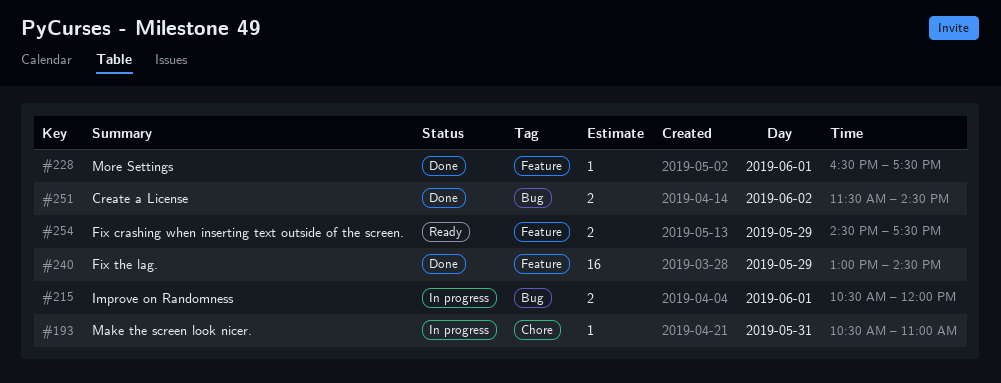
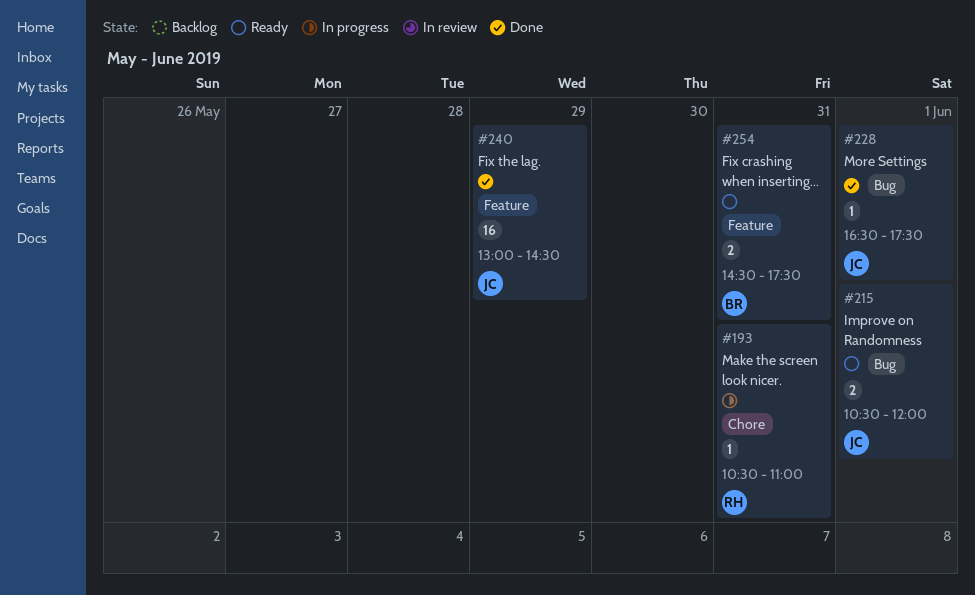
#215, status: In progress -> Ready
#228, label: Feature -> Bug
#251: present -> none
#254, day: May 29 -> May 31

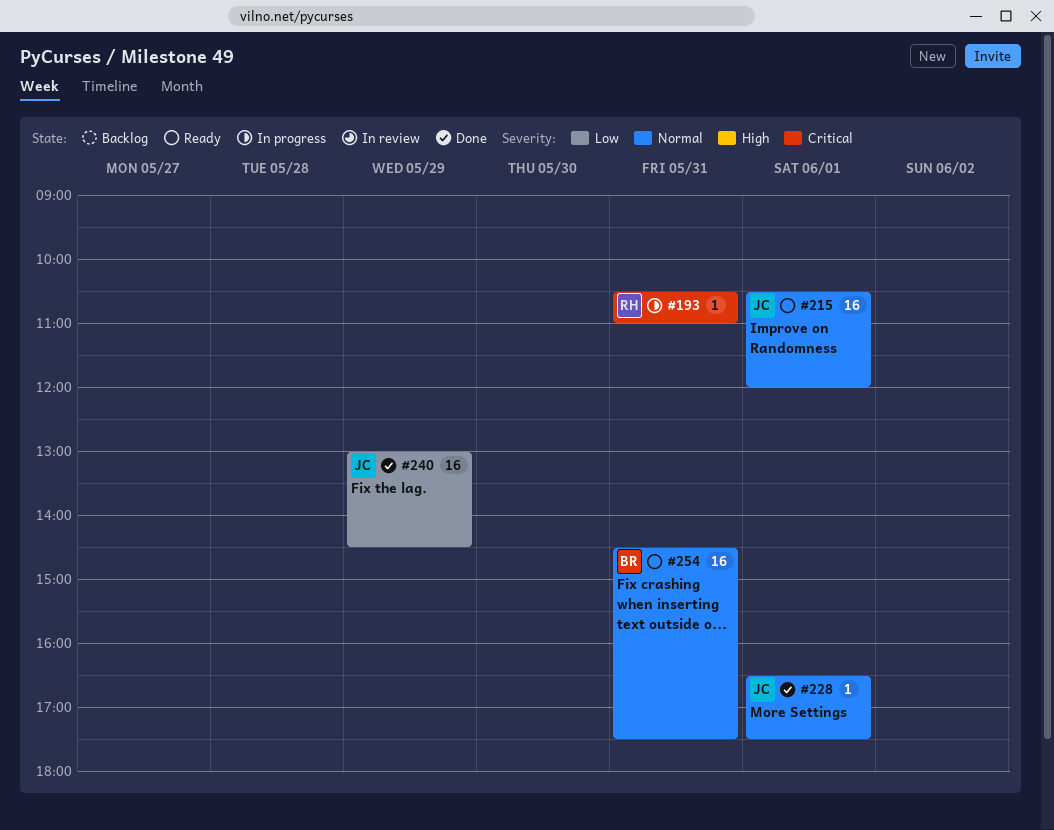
#215, estimate: 2 -> 16
#254, estimate: 2 -> 16

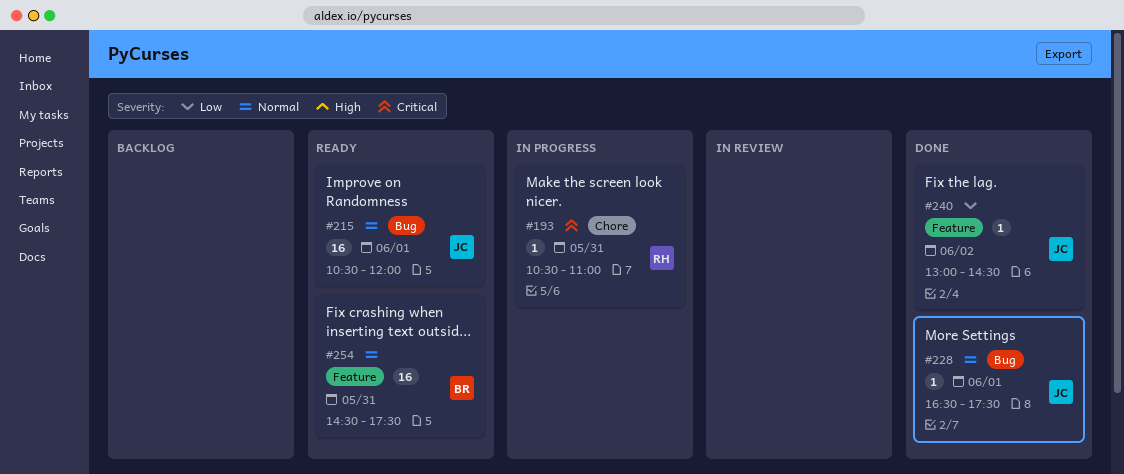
#240, estimate: 16 -> 1
#240, day: May 29 -> Jun 2

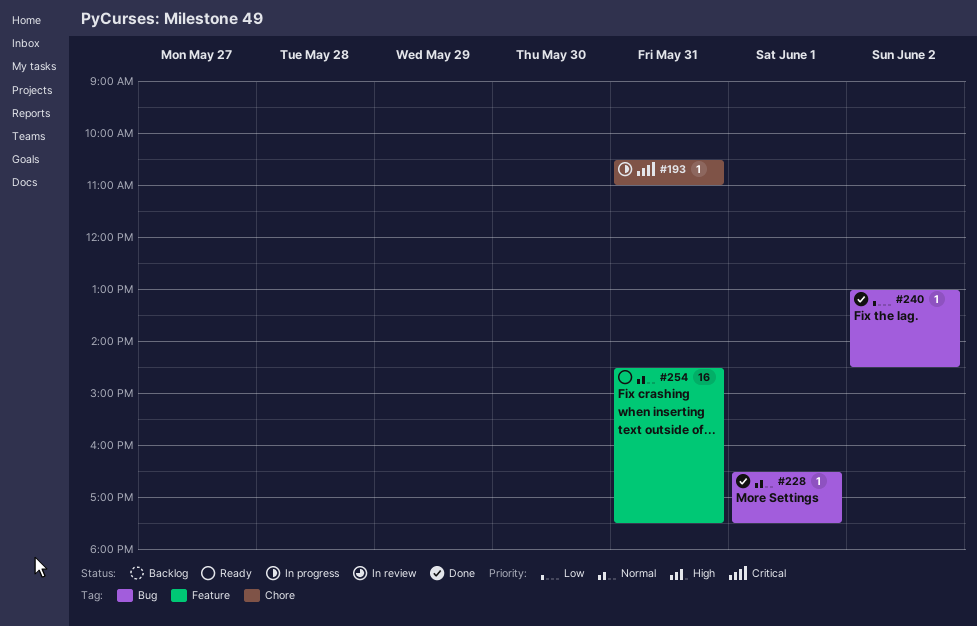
#215: present -> none
#240, label: Feature -> Bug

